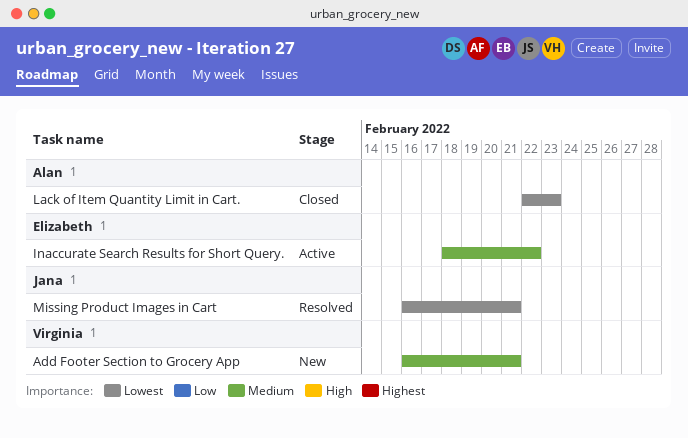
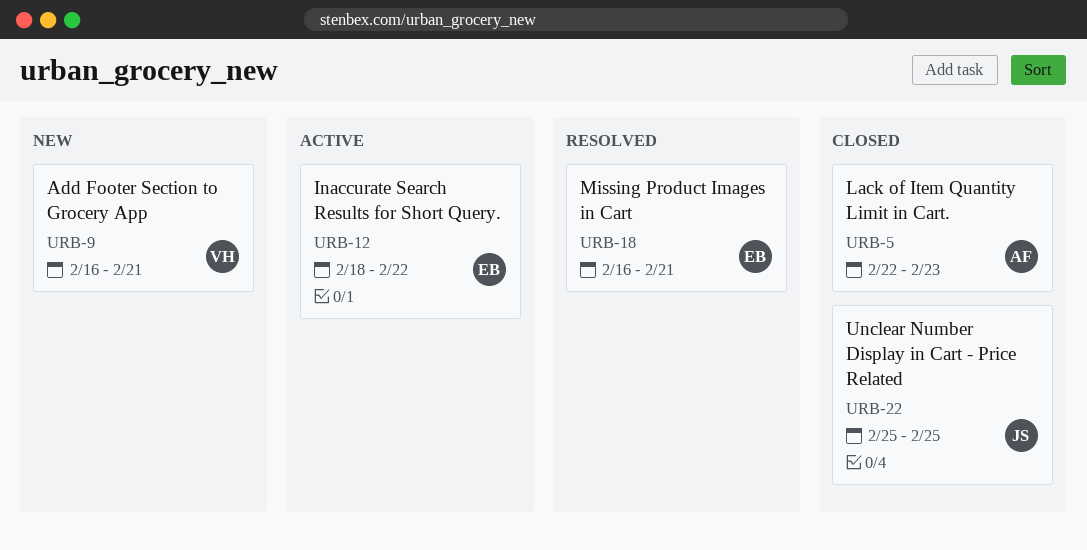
Missing Product Images in Cart, owner: Jana -> Elizabeth
Unclear Number Display in Cart - Price Related: none -> present

